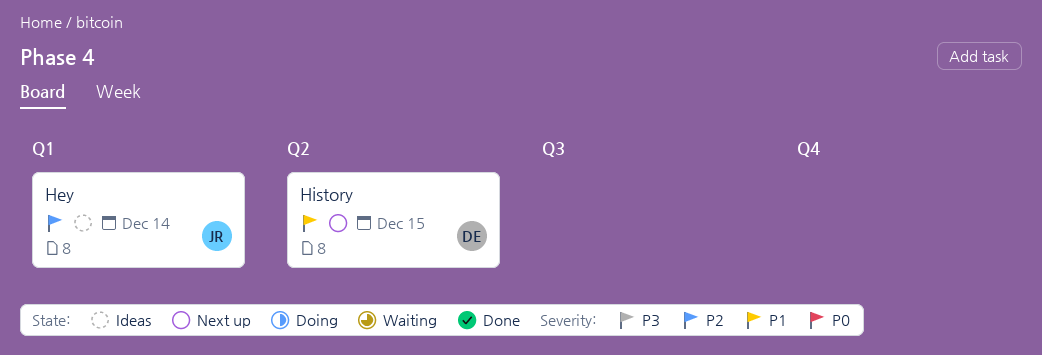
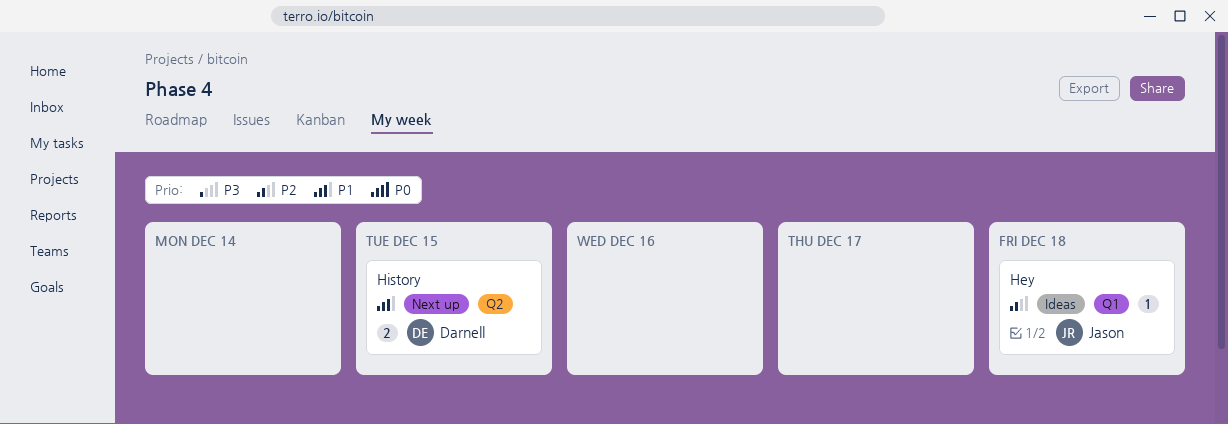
Hey, due: Dec 14 -> Dec 18

